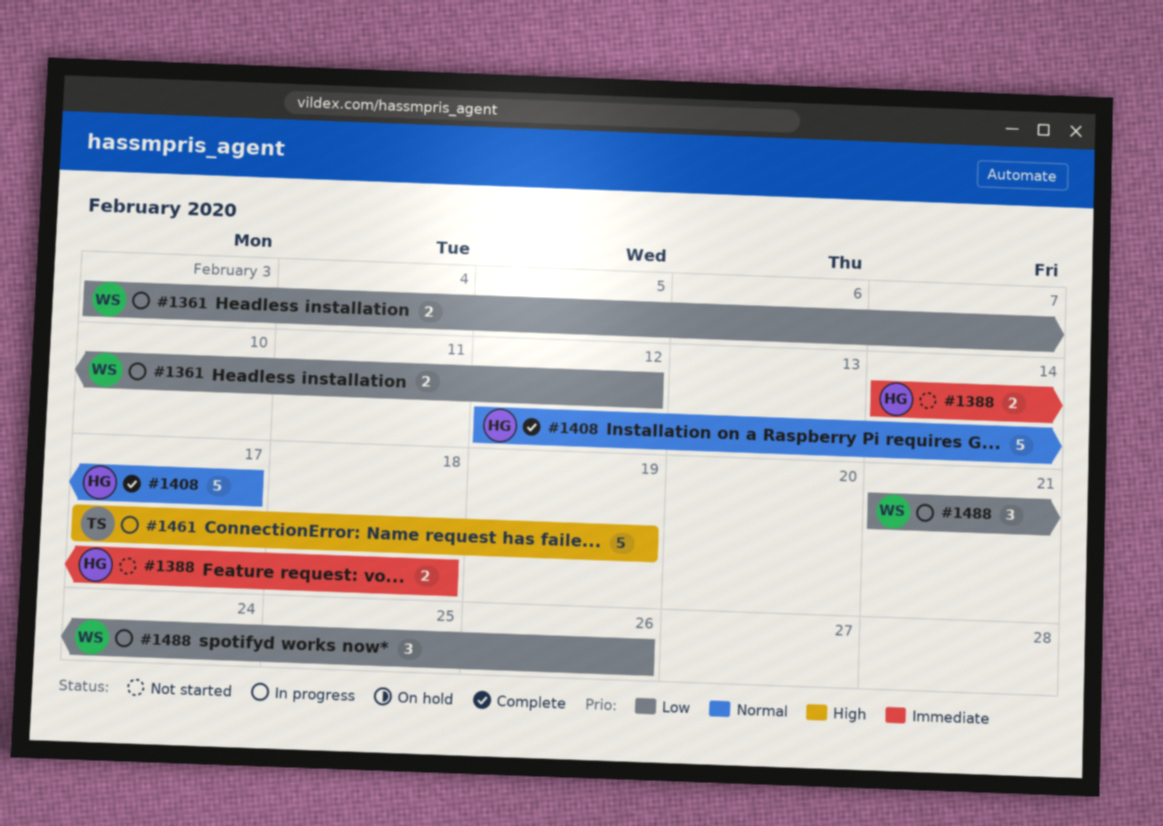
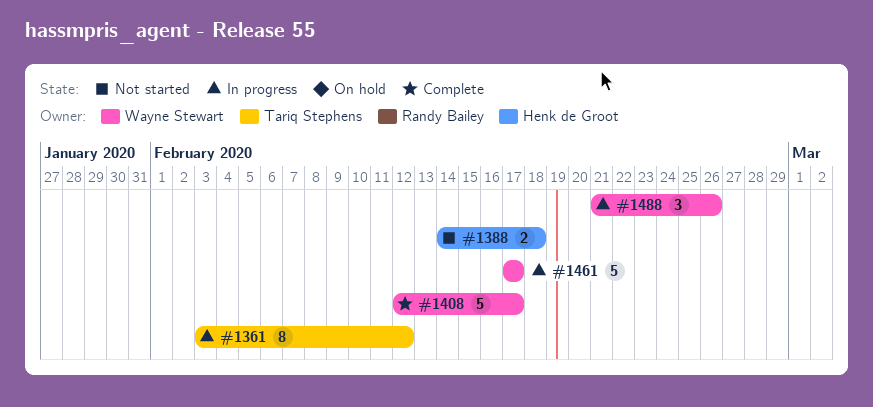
#1361, owner: Wayne Stewart -> Tariq Stephens
#1361, estimate: 2 -> 8
#1408, owner: Henk de Groot -> Wayne Stewart
#1461, owner: Tariq Stephens -> Wayne Stewart
#1461, due: Feb 19 -> Feb 17

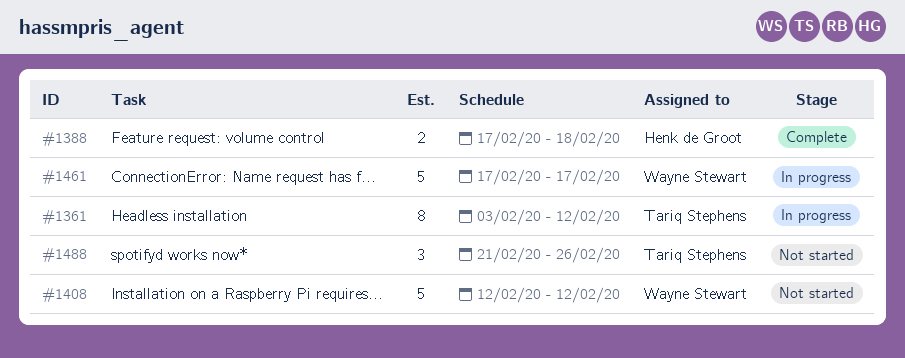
#1388, status: Not started -> Complete
#1388, start: Feb 14 -> Feb 17
#1408, status: Complete -> Not started
#1408, due: Feb 17 -> Feb 12
#1488, status: In progress -> Not started
#1488, owner: Wayne Stewart -> Tariq Stephens

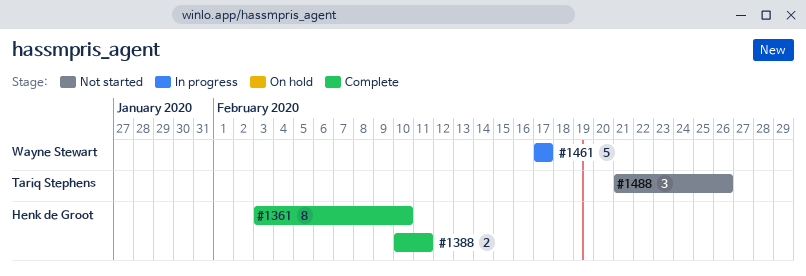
#1361, status: In progress -> Complete
#1361, owner: Tariq Stephens -> Henk de Groot
#1361, due: Feb 12 -> Feb 10
#1388, start: Feb 17 -> Feb 10
#1388, due: Feb 18 -> Feb 11
#1408: present -> none

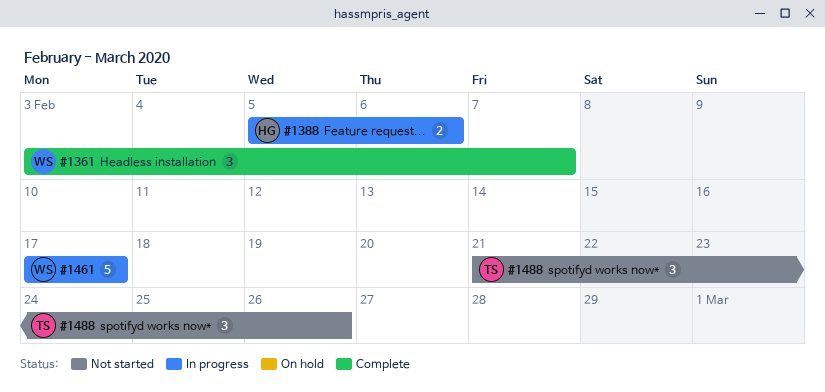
#1361, owner: Henk de Groot -> Wayne Stewart
#1361, estimate: 8 -> 3
#1361, due: Feb 10 -> Feb 7
#1388, status: Complete -> In progress
#1388, start: Feb 10 -> Feb 5
#1388, due: Feb 11 -> Feb 6

